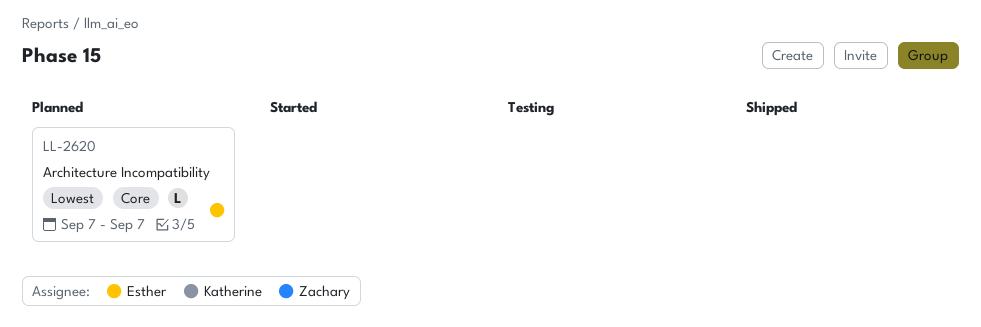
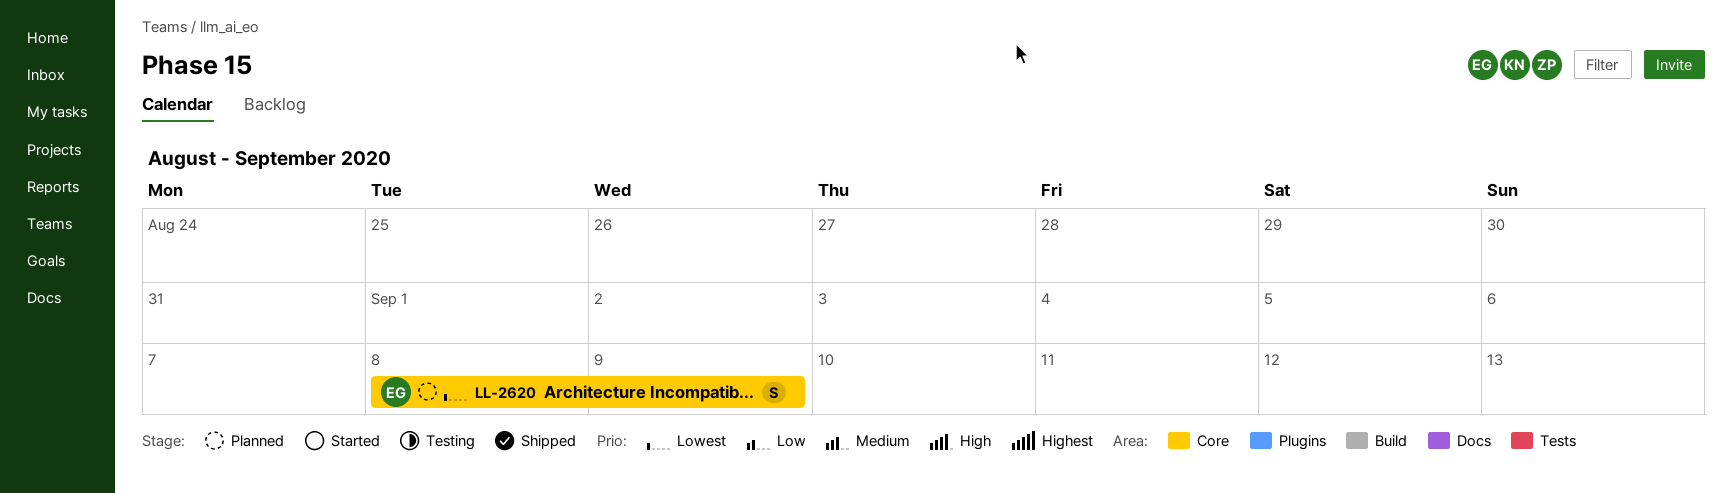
LL-2620, estimate: L -> S
LL-2620, start: Sep 7 -> Sep 8
LL-2620, due: Sep 7 -> Sep 9

